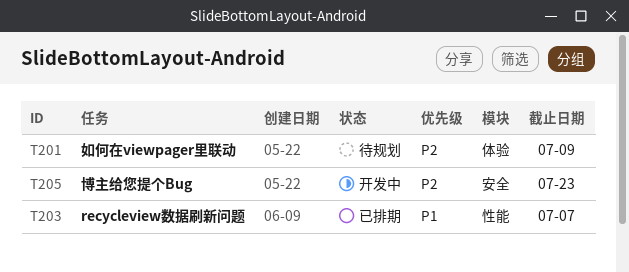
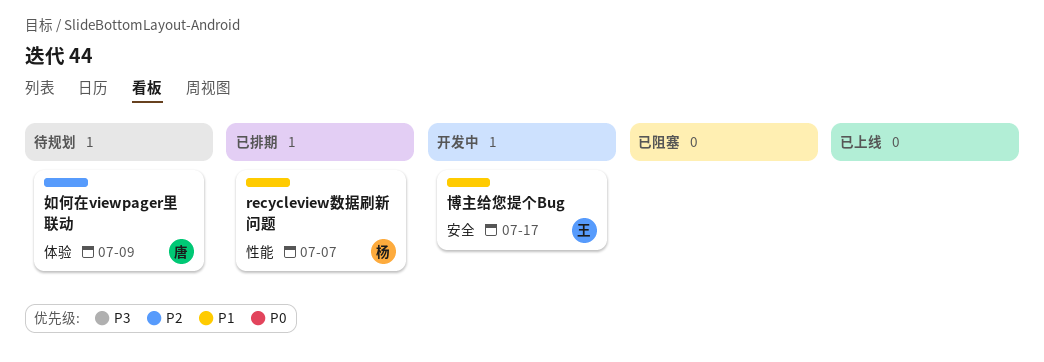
博主给您提个Bug, priority: P2 -> P1
博主给您提个Bug, due: Jul 23 -> Jul 17

